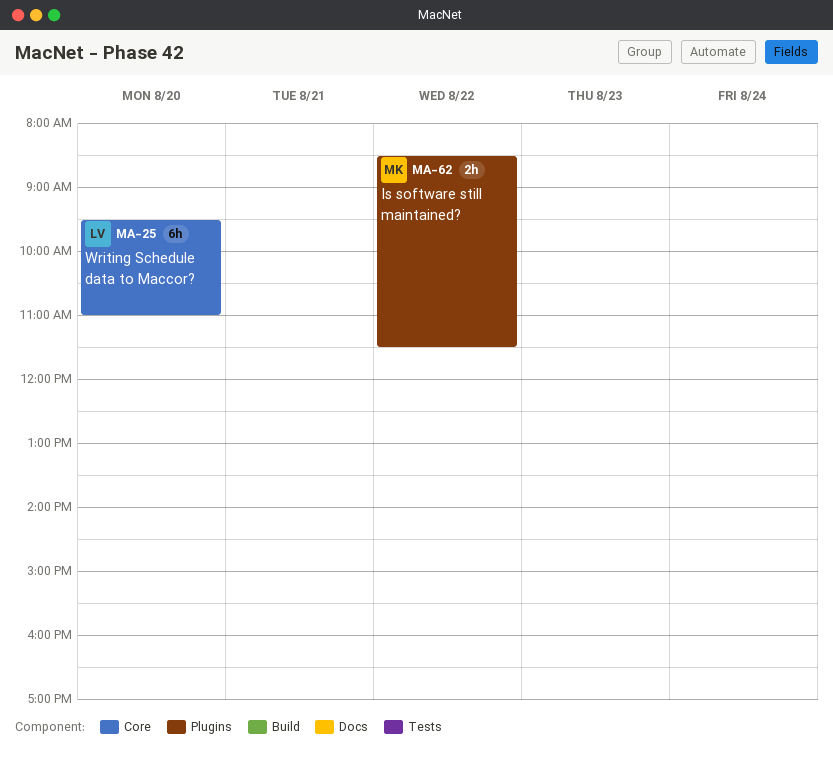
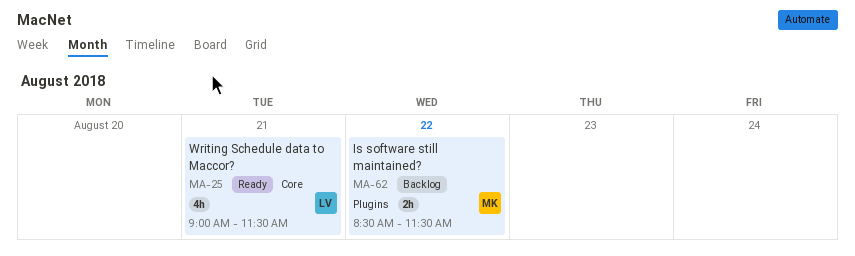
MA-25, estimate: 6h -> 4h
MA-25, day: Aug 20 -> Aug 21
MA-25, begins: 09:30 -> 09:00
MA-25, ends: 11:00 -> 11:30

